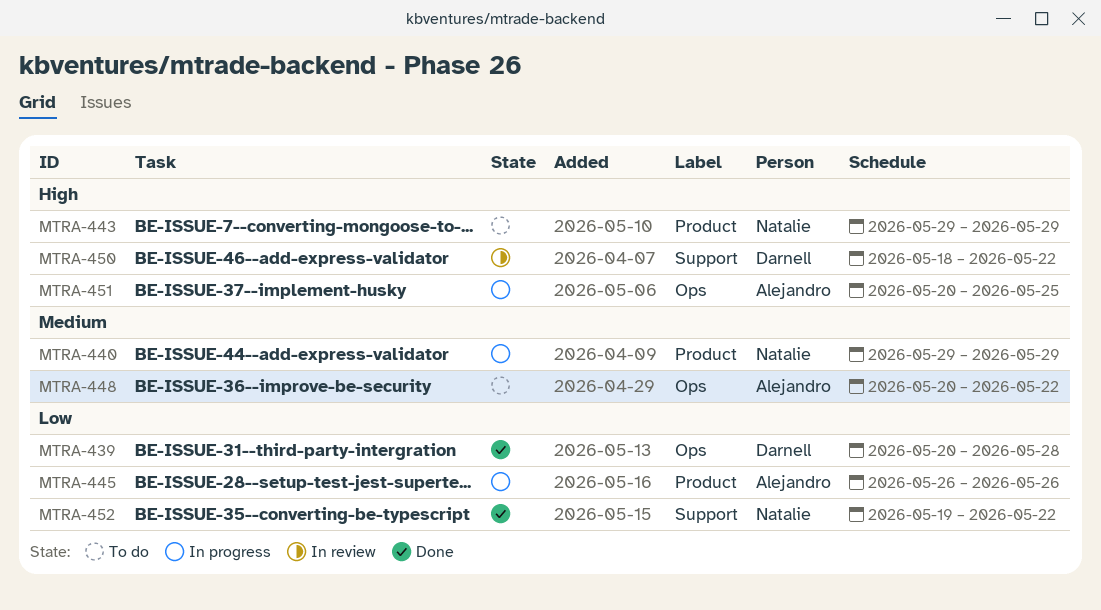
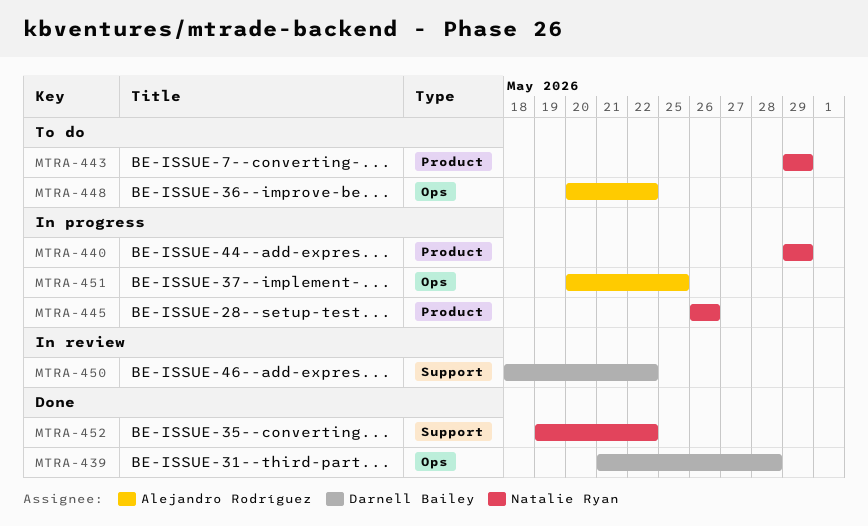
MTRA-439, start: May 20 -> May 21
MTRA-445, owner: Alejandro Rodríguez -> Natalie Ryan

